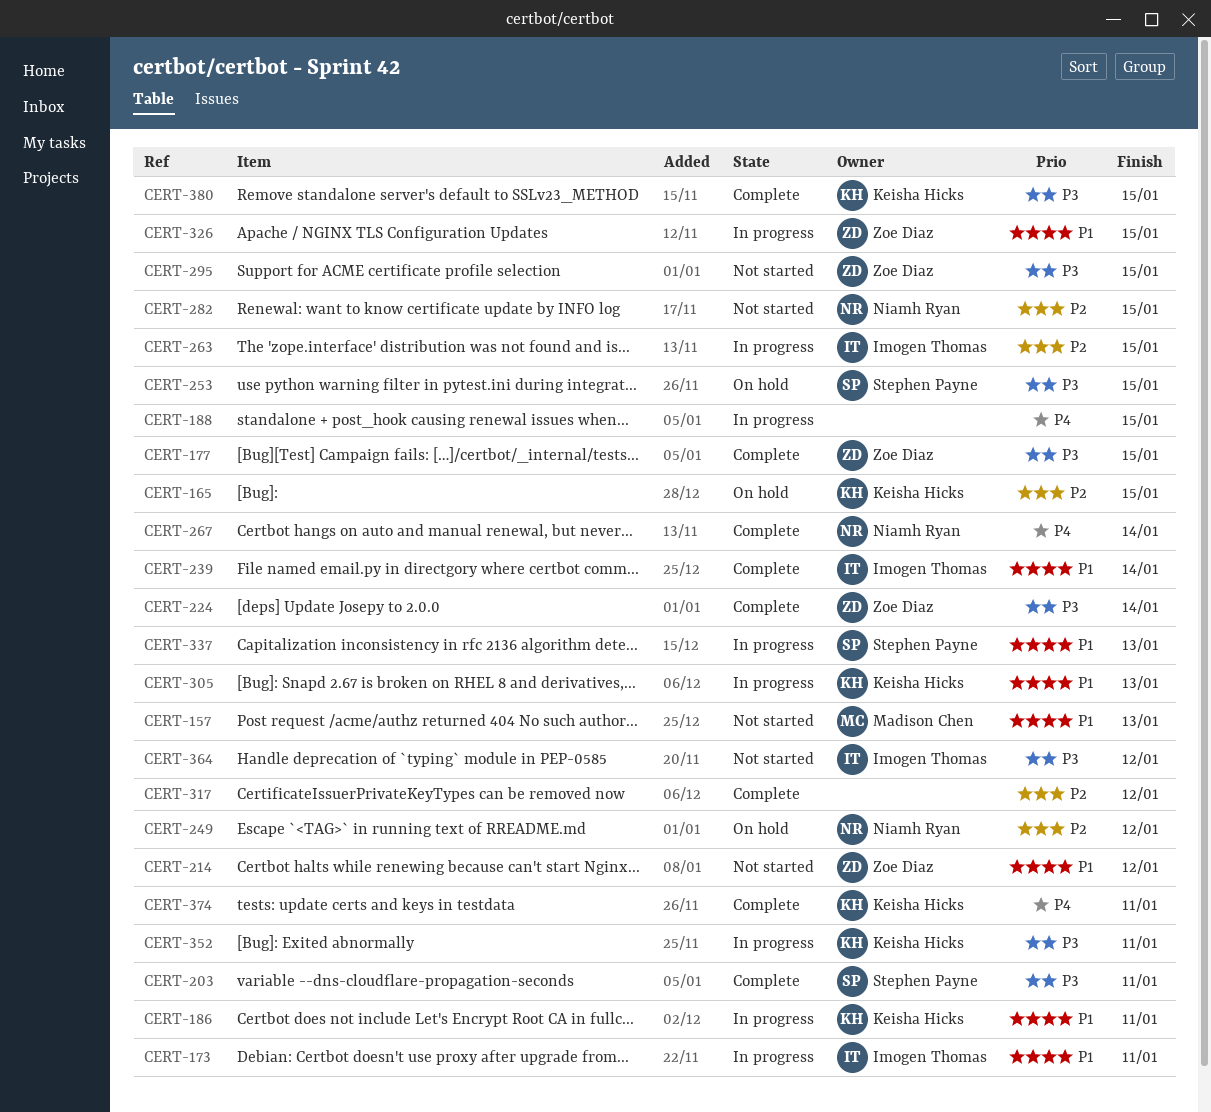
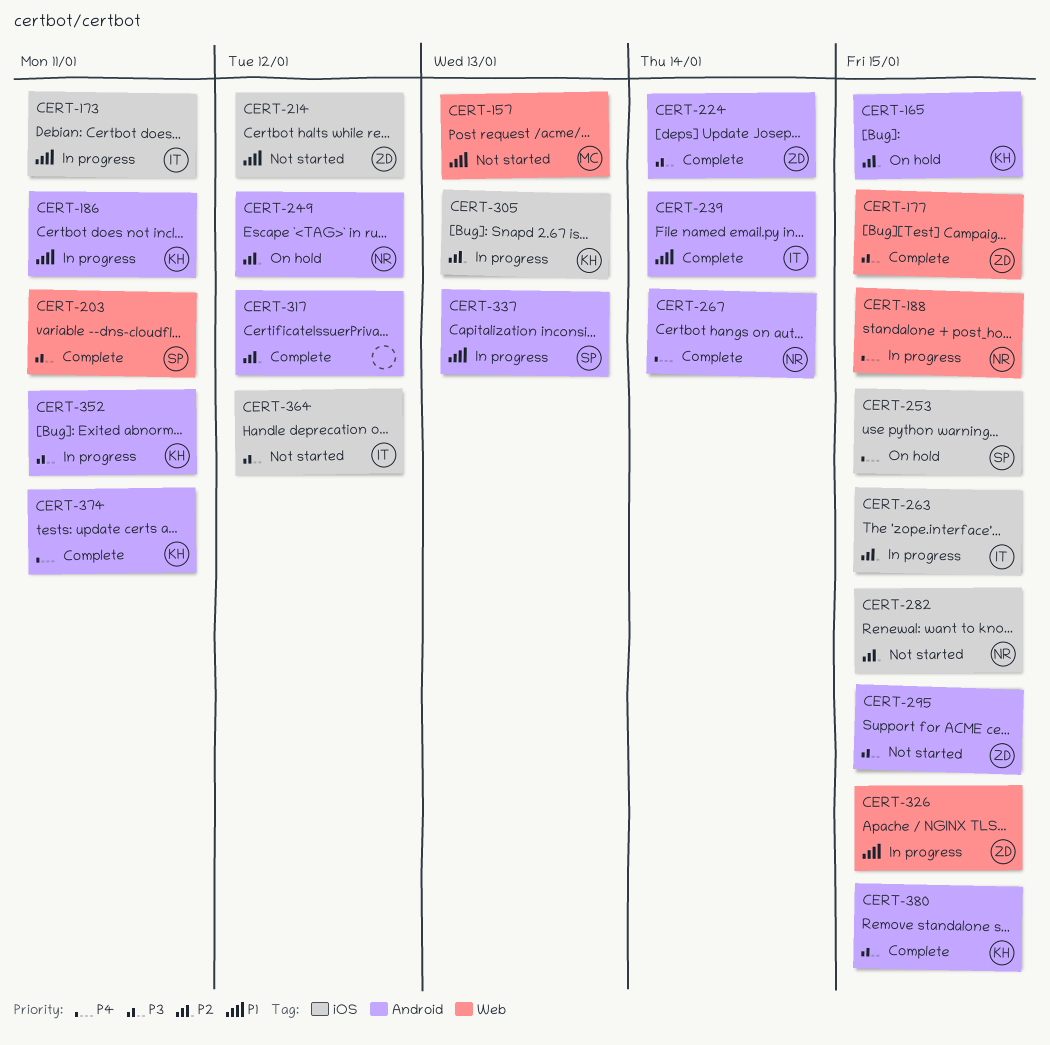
CERT-188, owner: none -> Niamh Ryan
CERT-253, priority: P3 -> P4
CERT-305, priority: P1 -> P2

